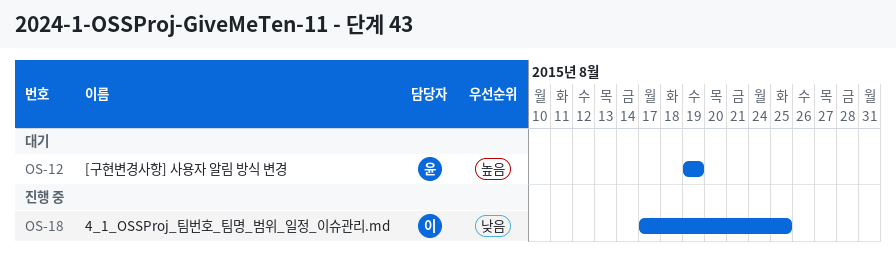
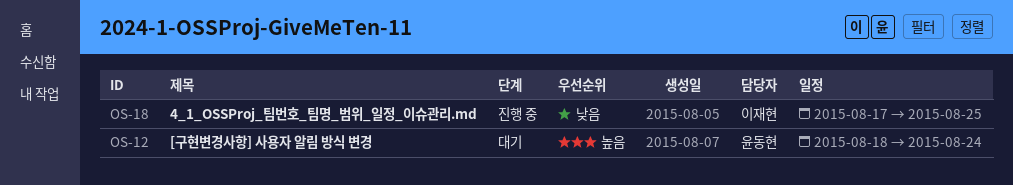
OS-12, start: Aug 19 -> Aug 18
OS-12, due: Aug 19 -> Aug 24

